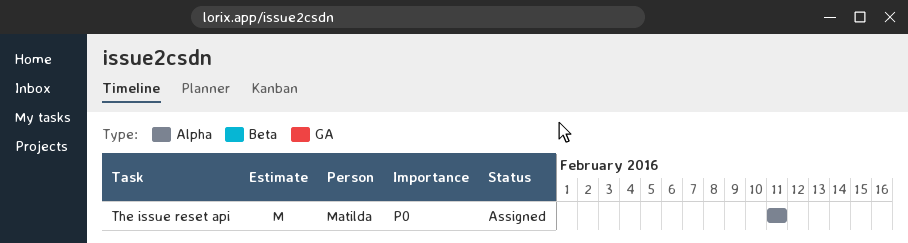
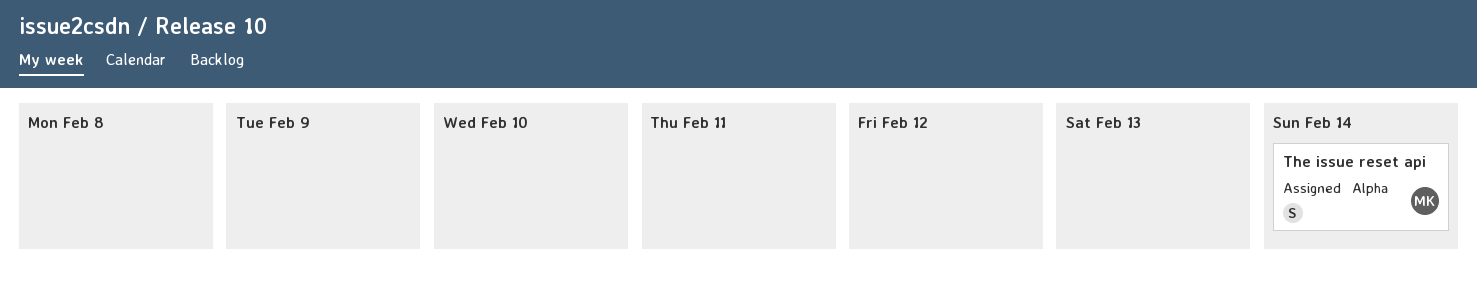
The issue reset api, estimate: M -> S
The issue reset api, due: Feb 11 -> Feb 14

